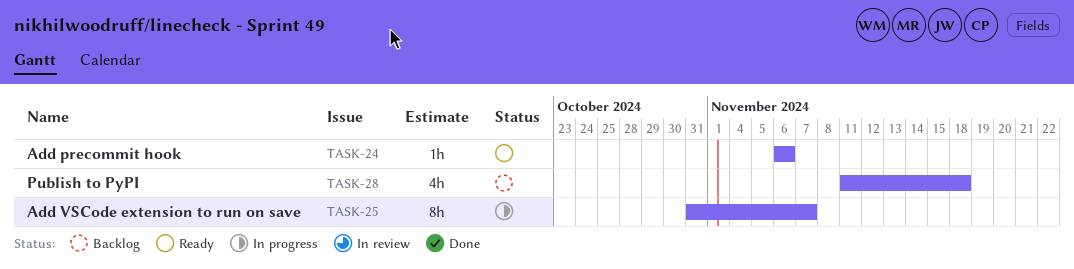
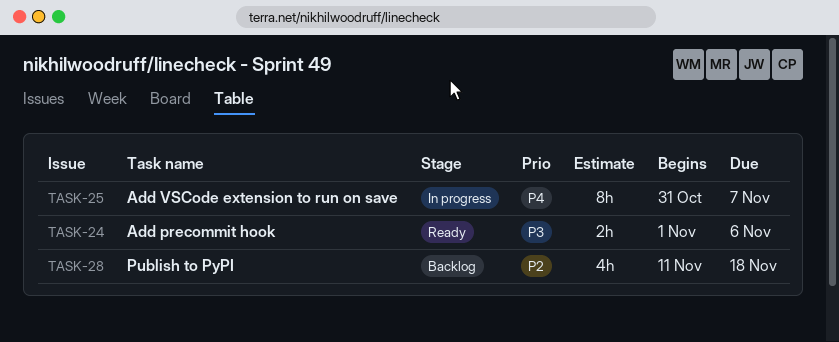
TASK-24, estimate: 1h -> 2h
TASK-24, start: Nov 6 -> Nov 1

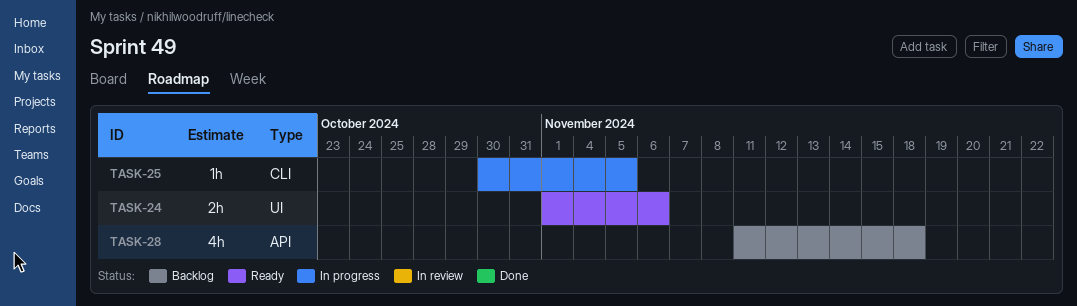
TASK-25, estimate: 8h -> 1h
TASK-25, start: Oct 31 -> Oct 30
TASK-25, due: Nov 7 -> Nov 5

